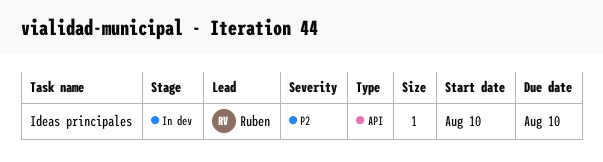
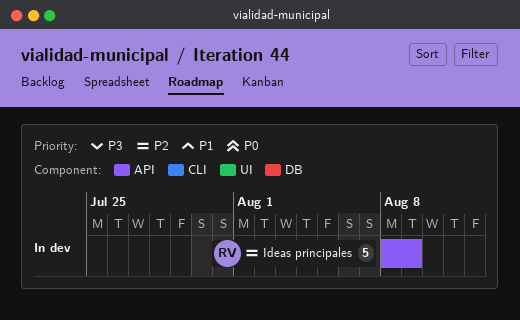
Ideas principales, estimate: 1 -> 5
Ideas principales, start: Aug 10 -> Aug 8
Ideas principales, due: Aug 10 -> Aug 9

